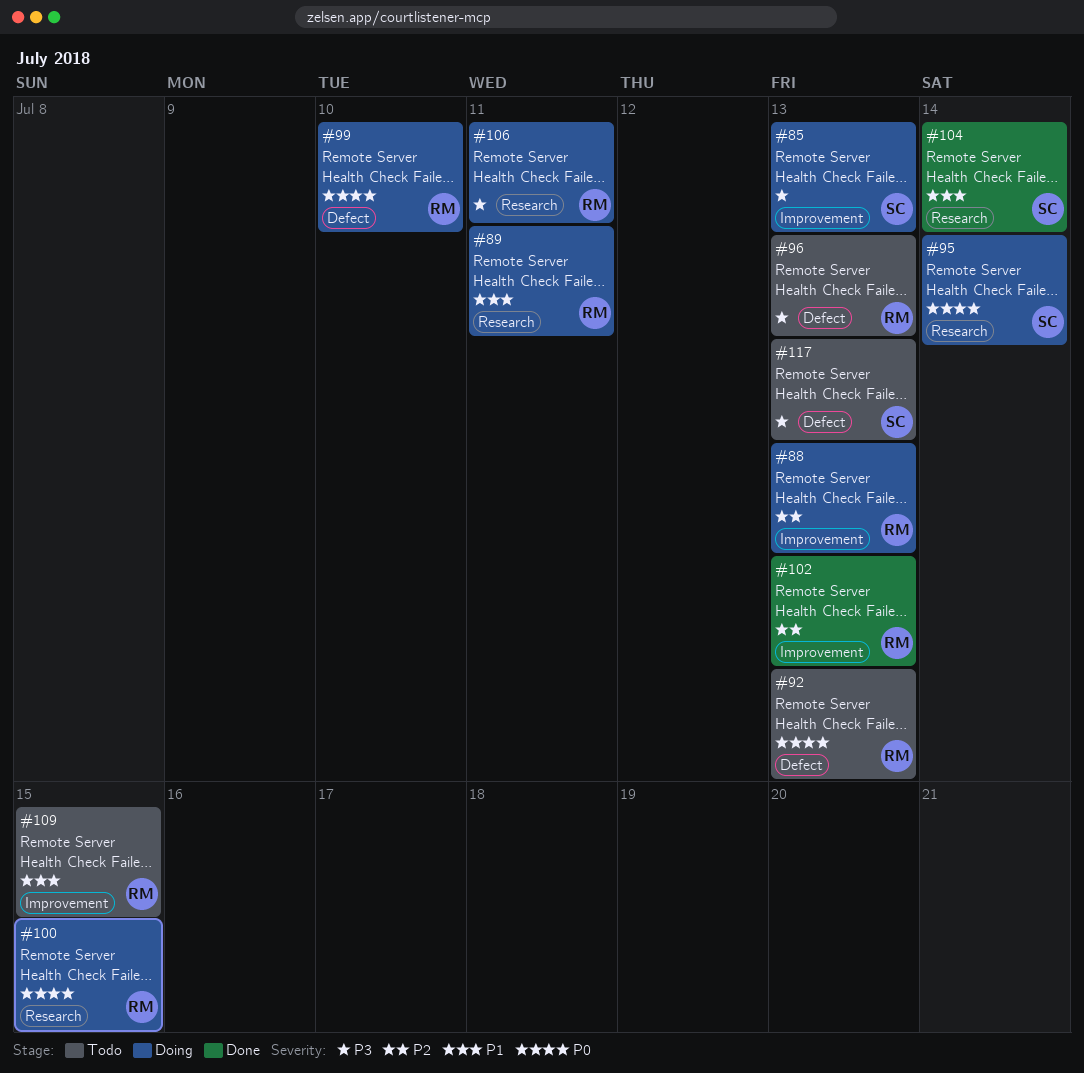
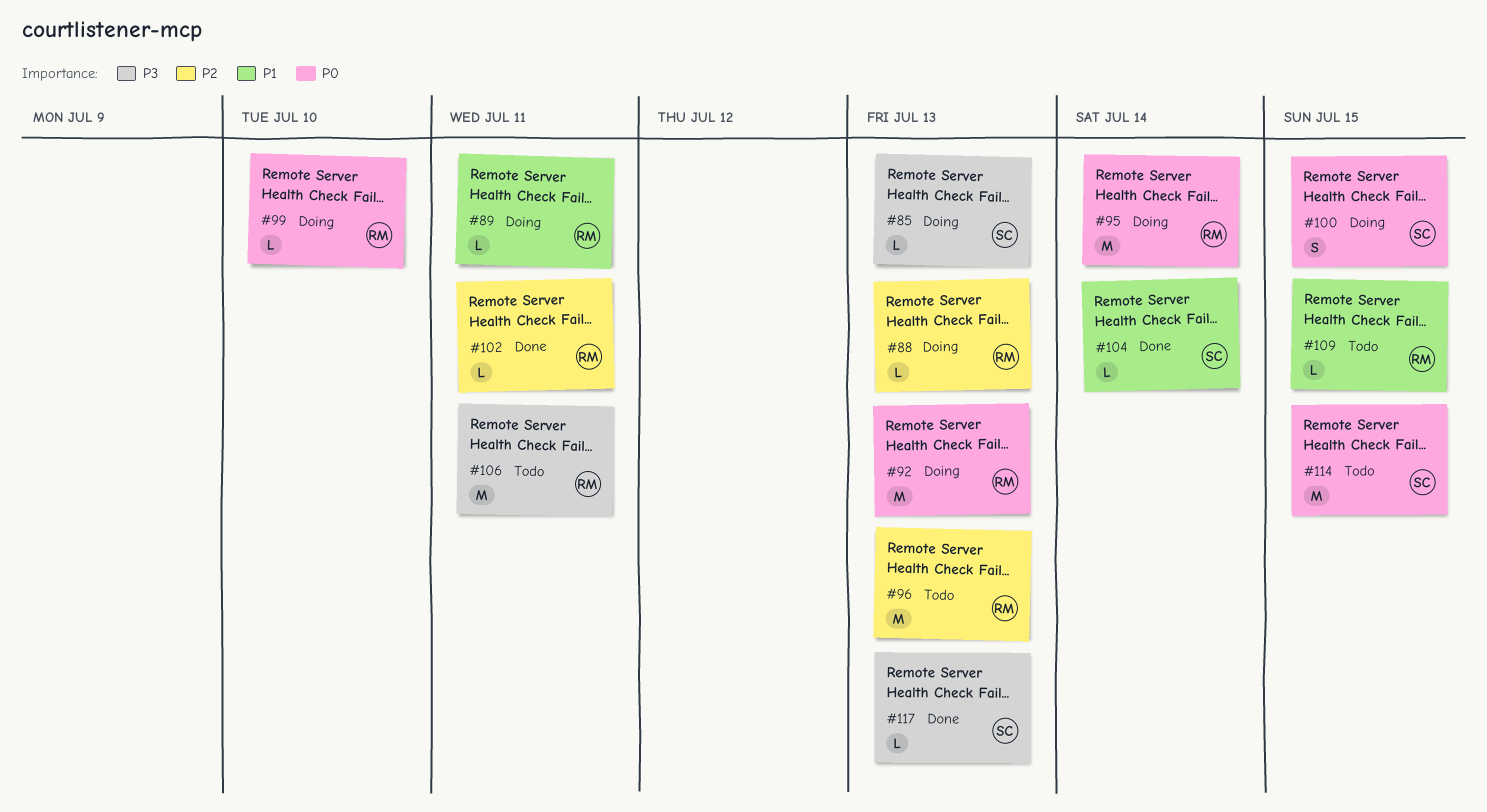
#92, status: Todo -> Doing
#95, owner: SC -> RM
#96, priority: P3 -> P2
#100, owner: RM -> SC
#102, due: Jul 13 -> Jul 11
#106, status: Doing -> Todo
#114: none -> present
#117, status: Todo -> Done

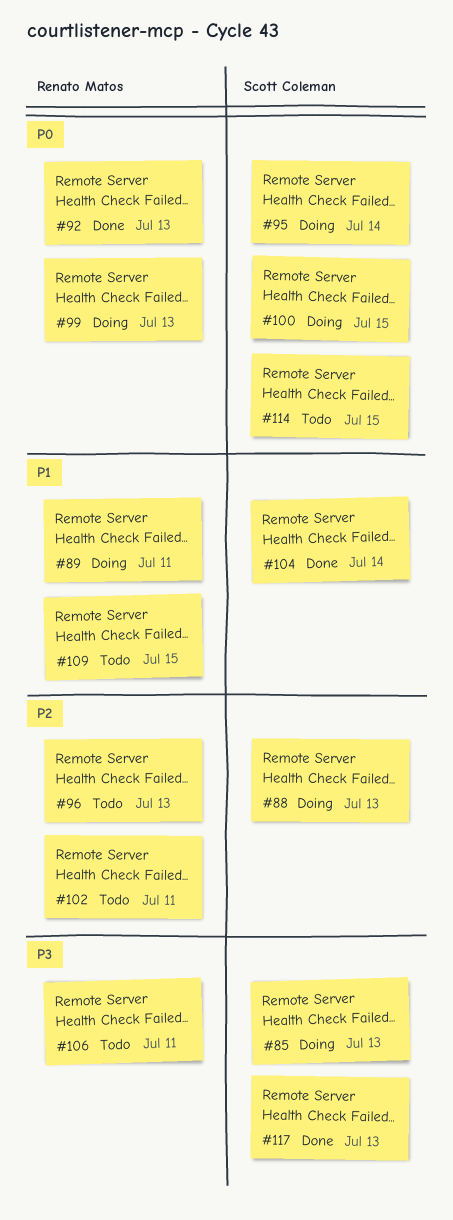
#88, owner: Renato Matos -> Scott Coleman
#92, status: Doing -> Done
#95, owner: Renato Matos -> Scott Coleman
#99, due: Jul 10 -> Jul 13
#102, status: Done -> Todo

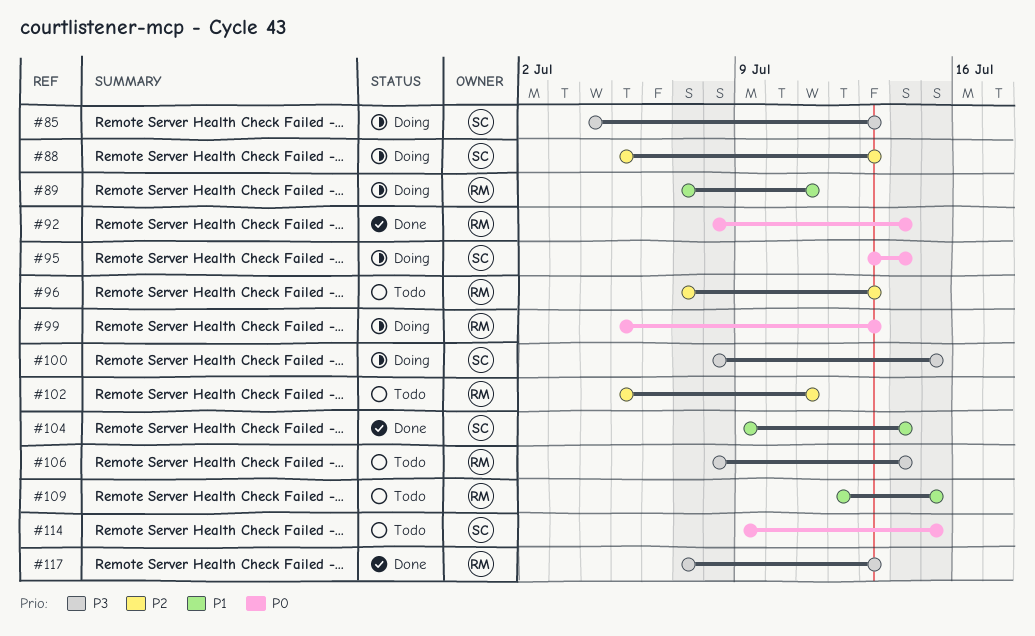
#92, due: Jul 13 -> Jul 14
#100, priority: P0 -> P3
#106, due: Jul 11 -> Jul 14
#117, owner: Scott Coleman -> Renato Matos

